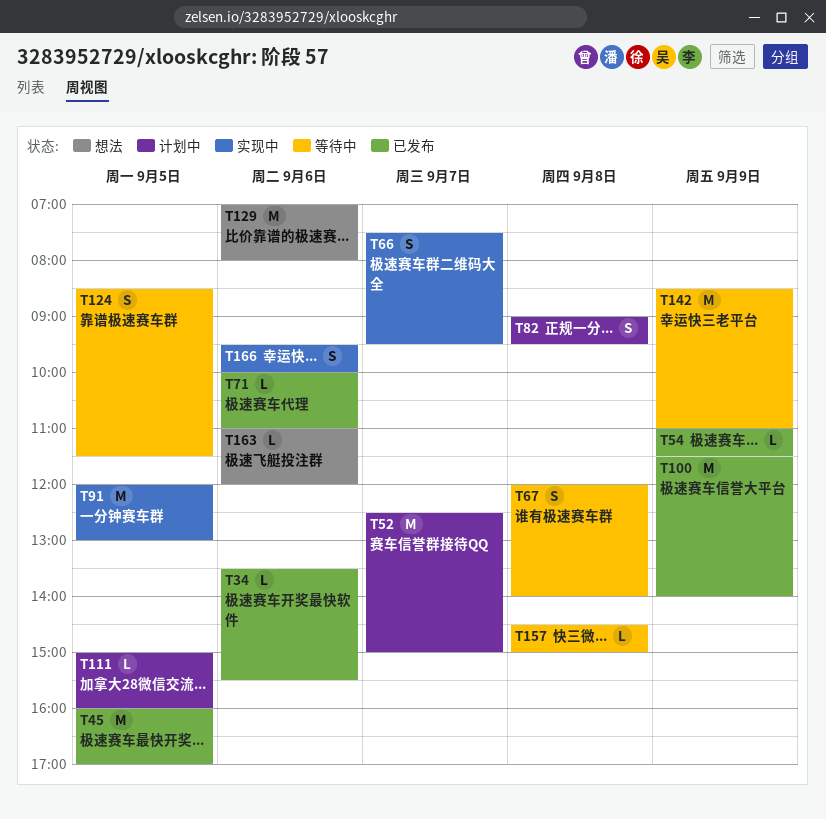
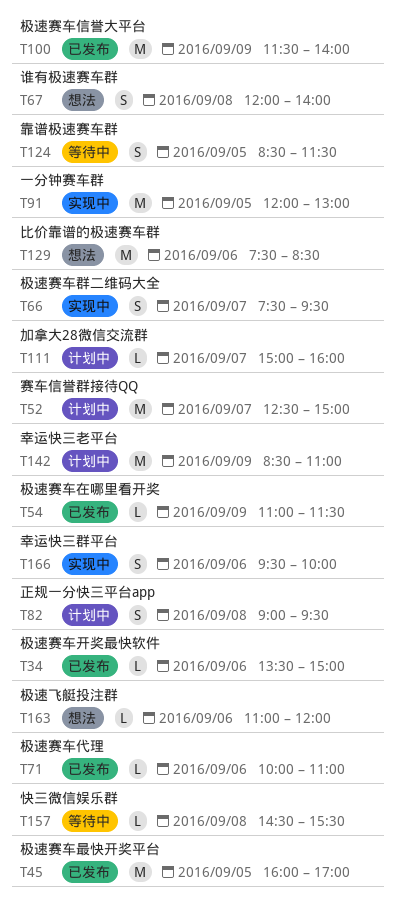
T34, ends: 15:30 -> 15:00
T67, status: 等待中 -> 想法
T111, day: Sep 5 -> Sep 7
T129, begins: 07:00 -> 07:30
T129, ends: 08:00 -> 08:30
T142, status: 等待中 -> 计划中
T157, ends: 15:00 -> 15:30

